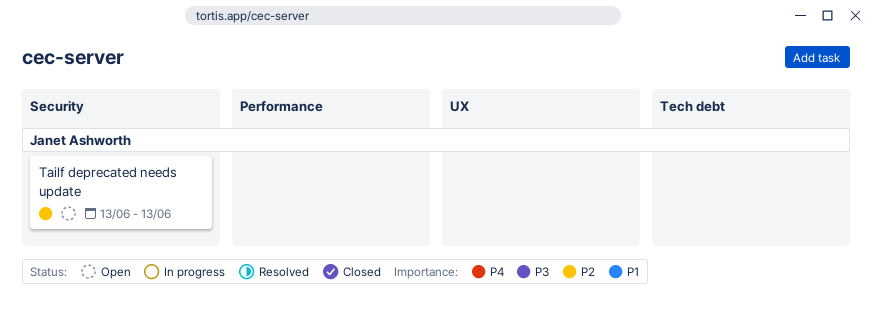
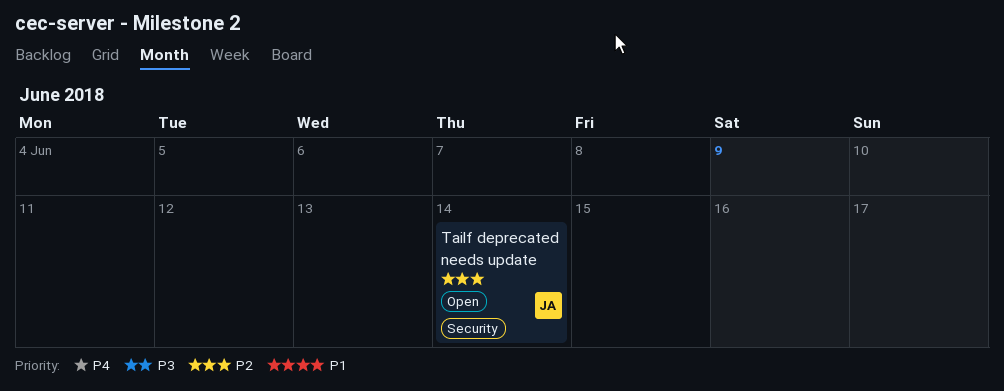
Tailf deprecated needs update, due: Jun 13 -> Jun 14

